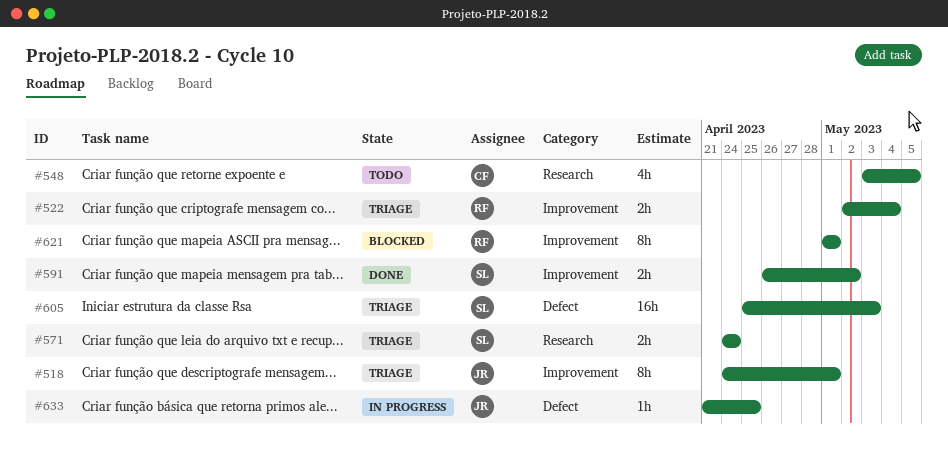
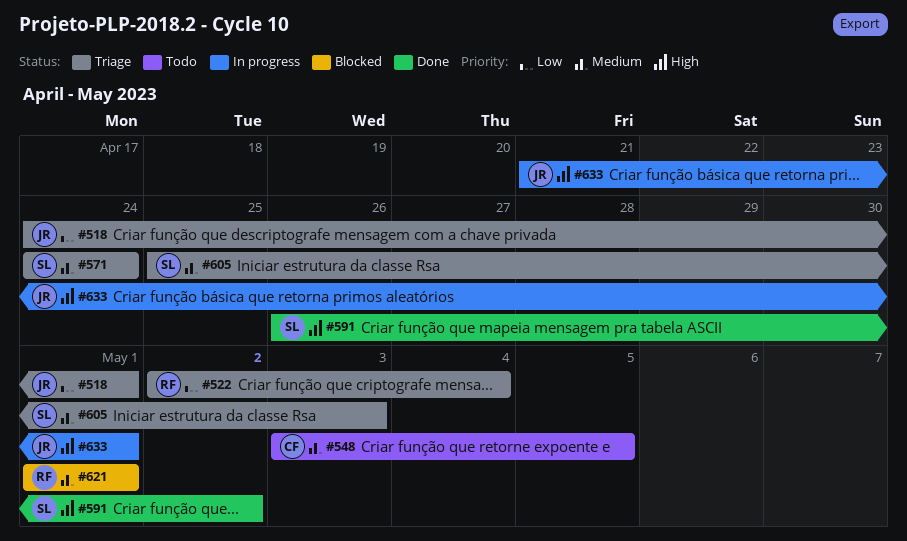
#633, due: Apr 25 -> May 1

